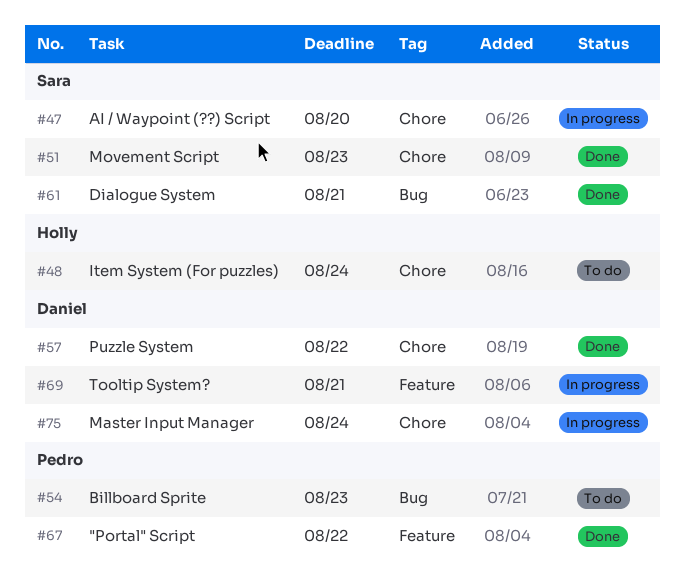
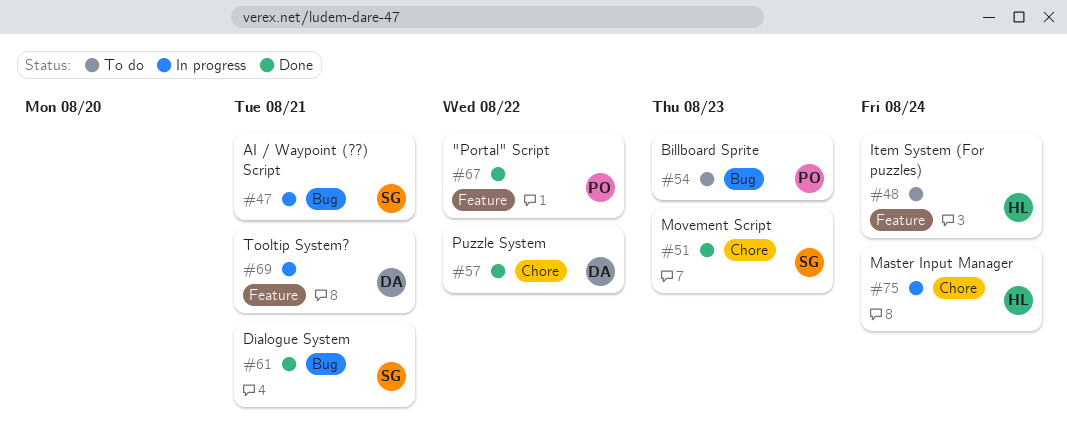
#47, label: Chore -> Bug
#47, due: Aug 20 -> Aug 21
#48, label: Chore -> Feature
#75, owner: Daniel -> Holly

